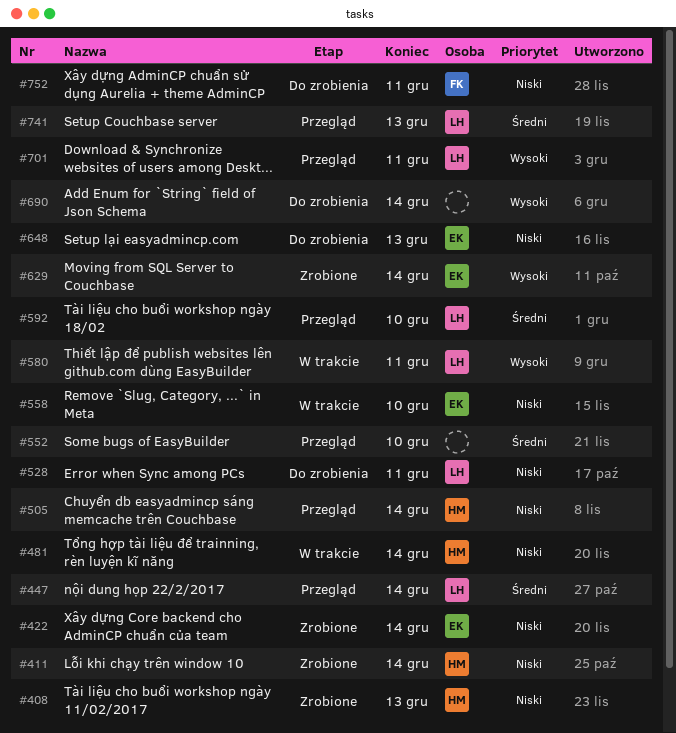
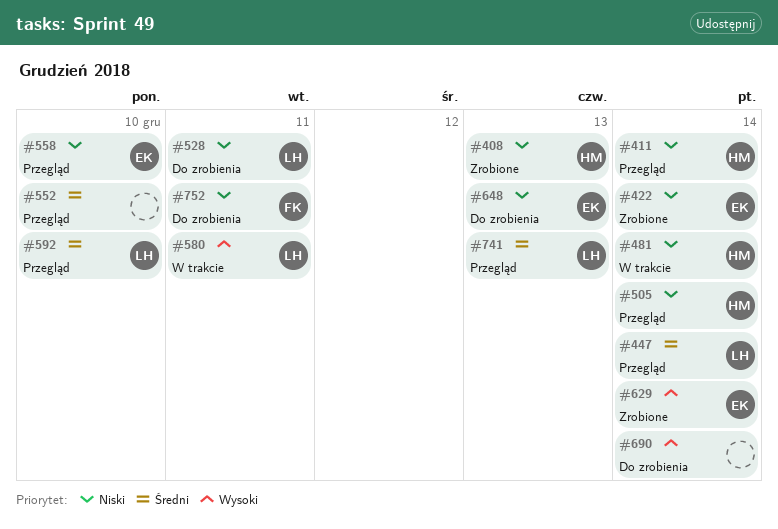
#411, status: Zrobione -> Przegląd
#558, status: W trakcie -> Przegląd
#701: present -> none

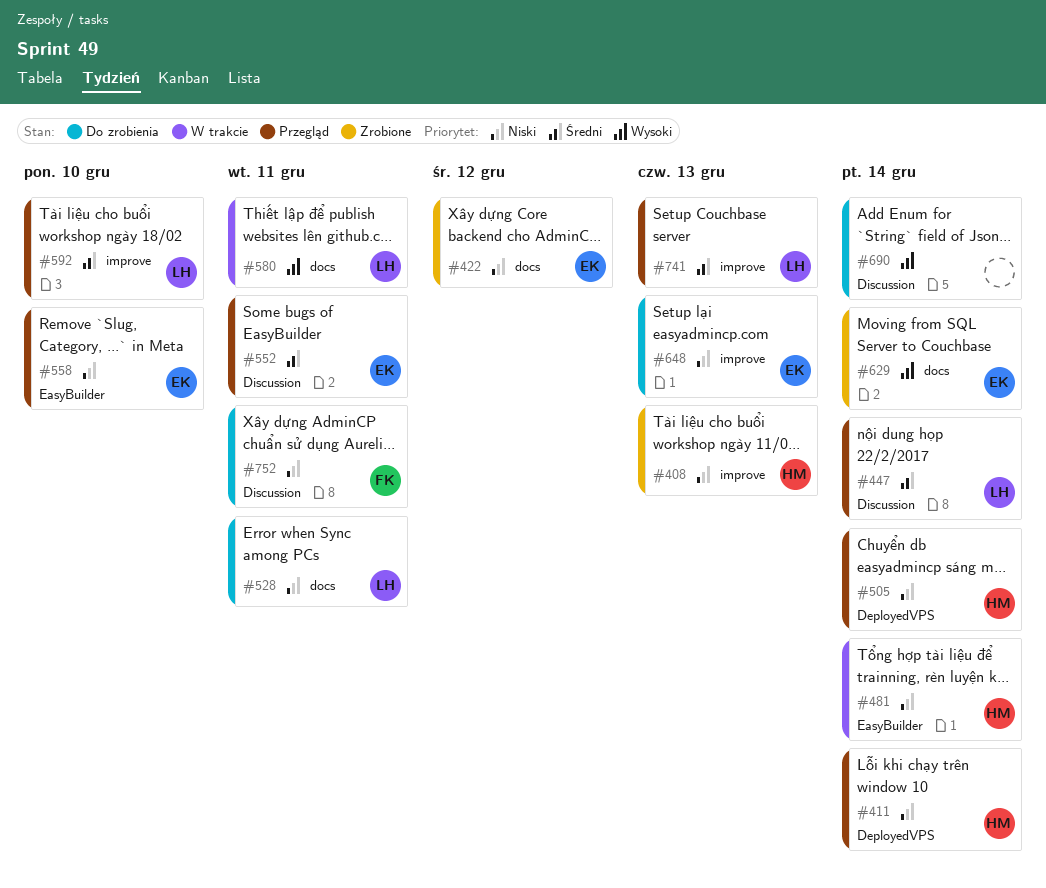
#422, due: Dec 14 -> Dec 12
#552, owner: none -> EK
#552, due: Dec 10 -> Dec 11

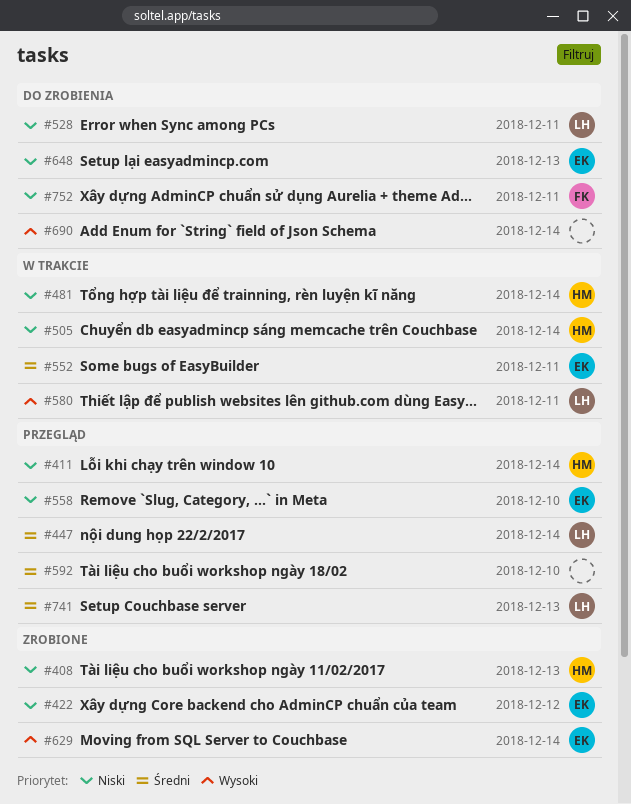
#505, status: Przegląd -> W trakcie
#552, status: Przegląd -> W trakcie
#592, owner: LH -> none

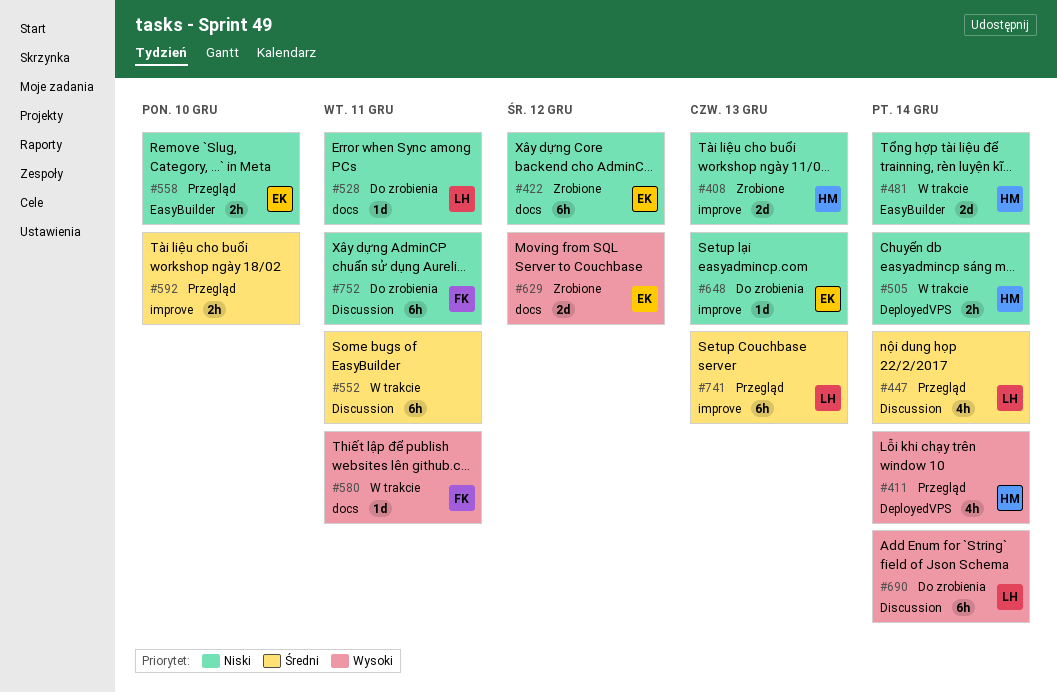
#411, priority: Niski -> Wysoki
#552, owner: EK -> none
#580, owner: LH -> FK
#629, due: Dec 14 -> Dec 12
#690, owner: none -> LH

